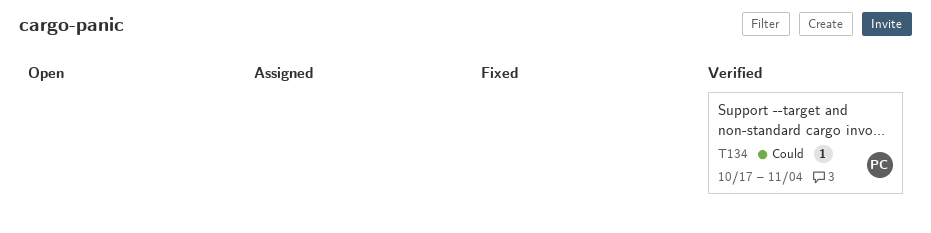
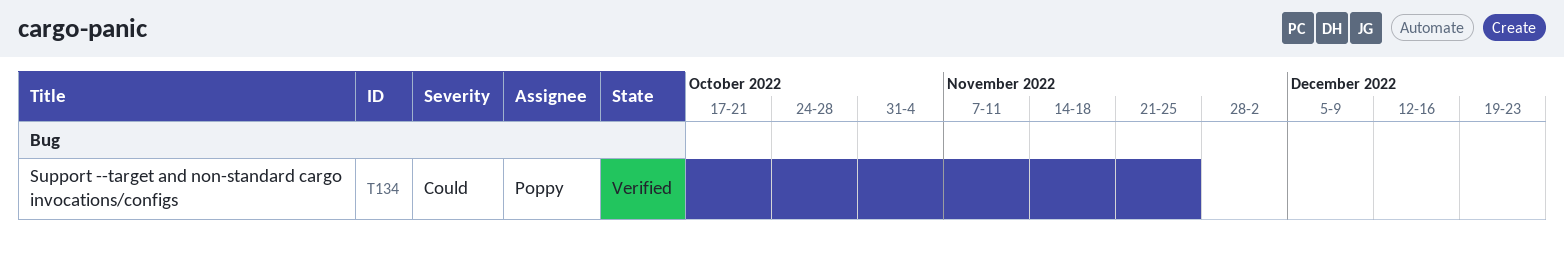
T134, due: Nov 4 -> Nov 25

